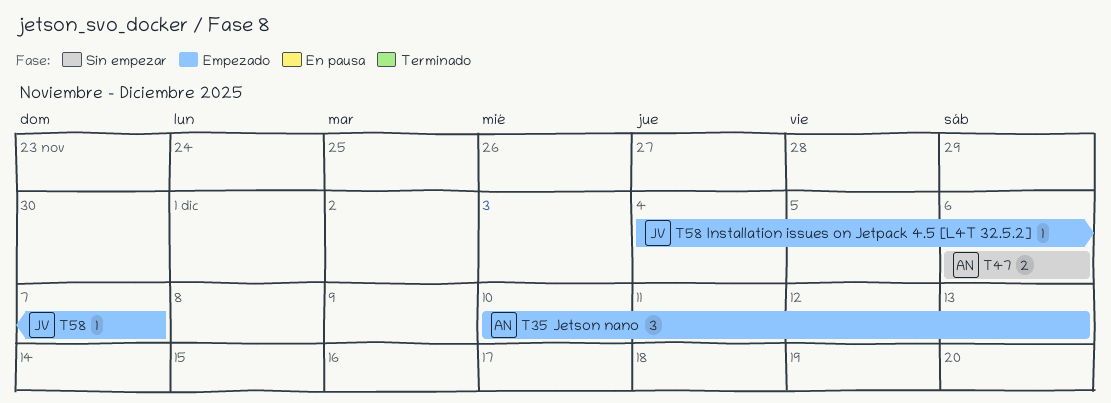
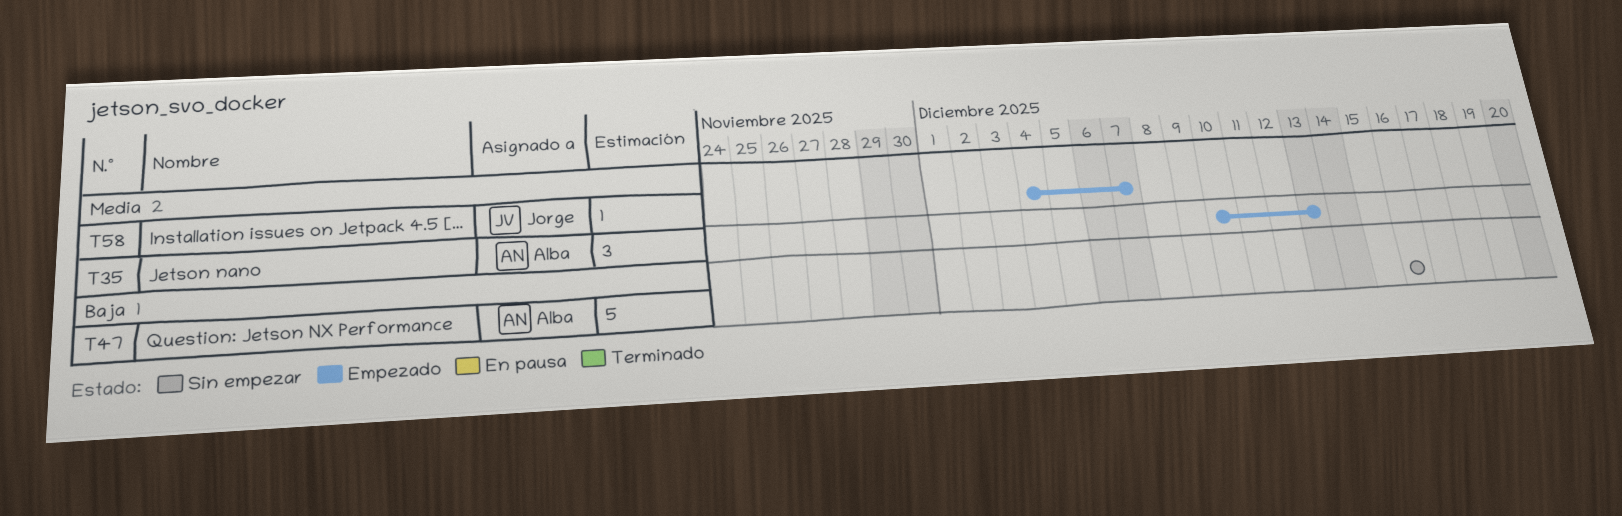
T47, estimate: 2 -> 5
T47, start: Dec 6 -> Dec 16
T47, due: Dec 6 -> Dec 16

